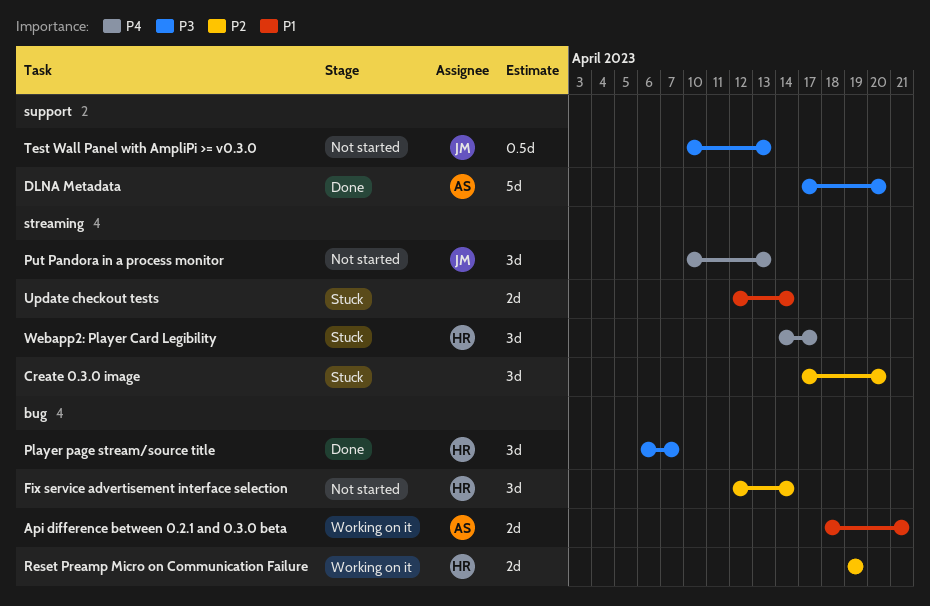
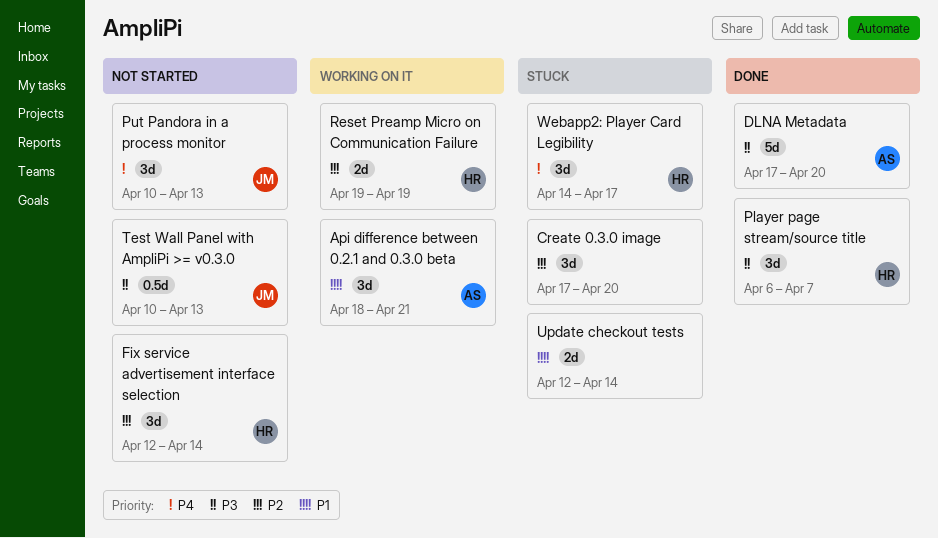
Api difference between 0.2.1 and 0.3.0 beta, estimate: 2d -> 3d

